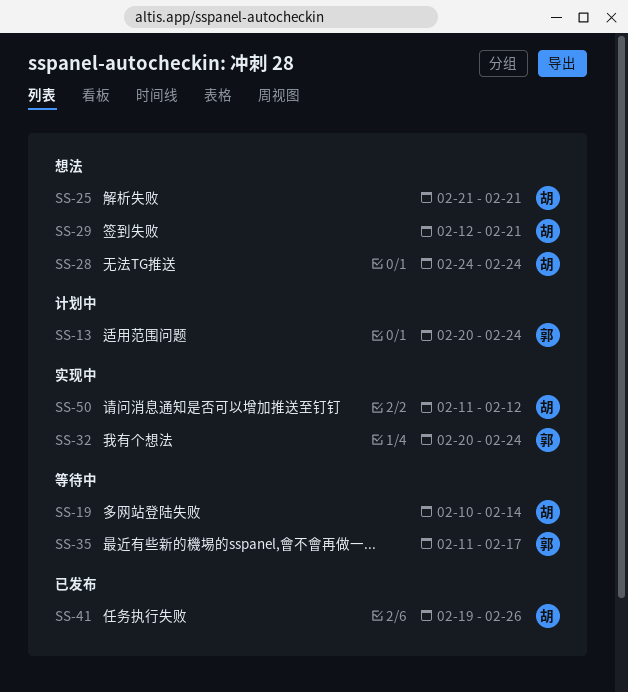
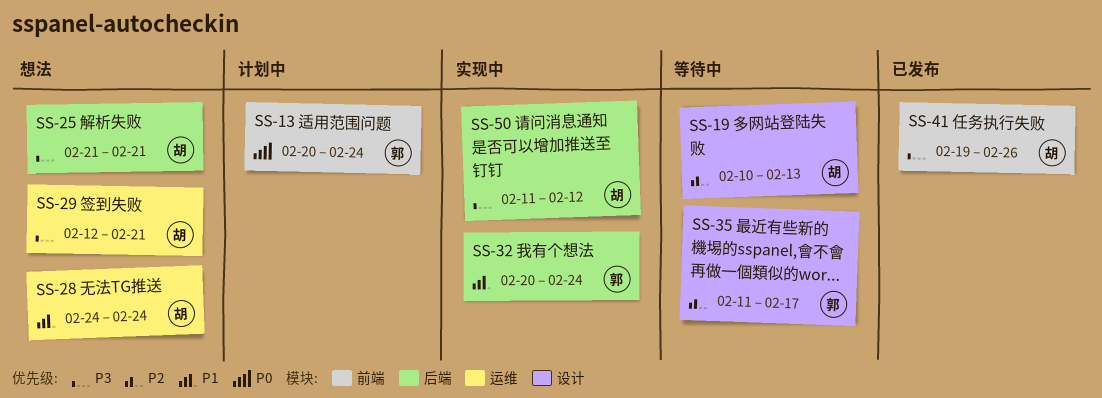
SS-19, due: Feb 14 -> Feb 13

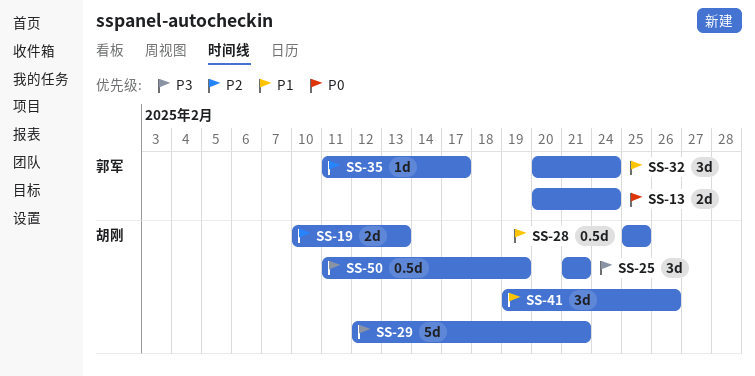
SS-28, start: Feb 24 -> Feb 25
SS-28, due: Feb 24 -> Feb 25
SS-41, priority: P3 -> P1
SS-50, due: Feb 12 -> Feb 19

